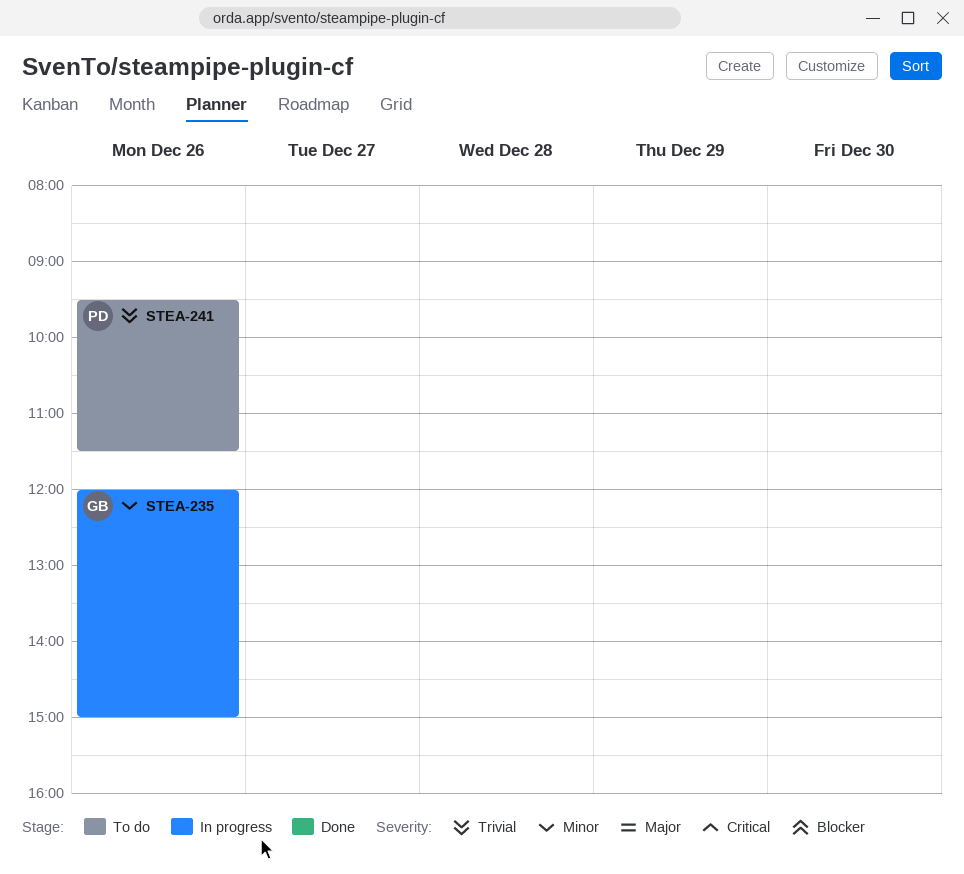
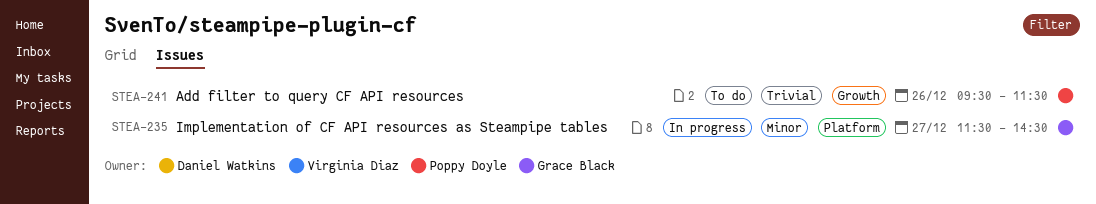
STEA-235, day: Dec 26 -> Dec 27
STEA-235, begins: 12:00 -> 11:30
STEA-235, ends: 15:00 -> 14:30

